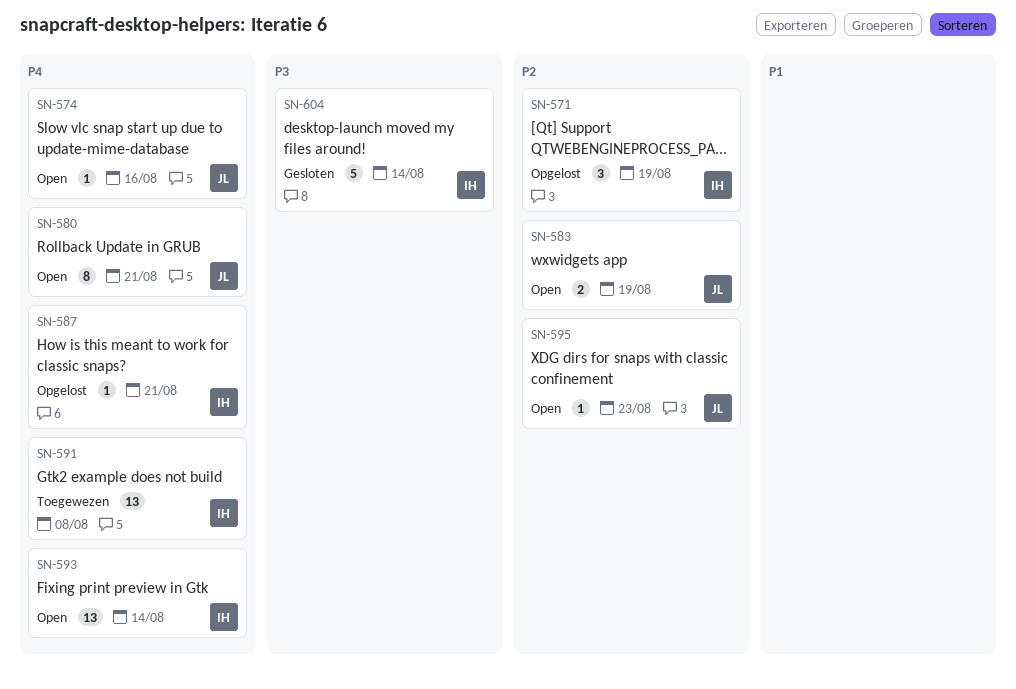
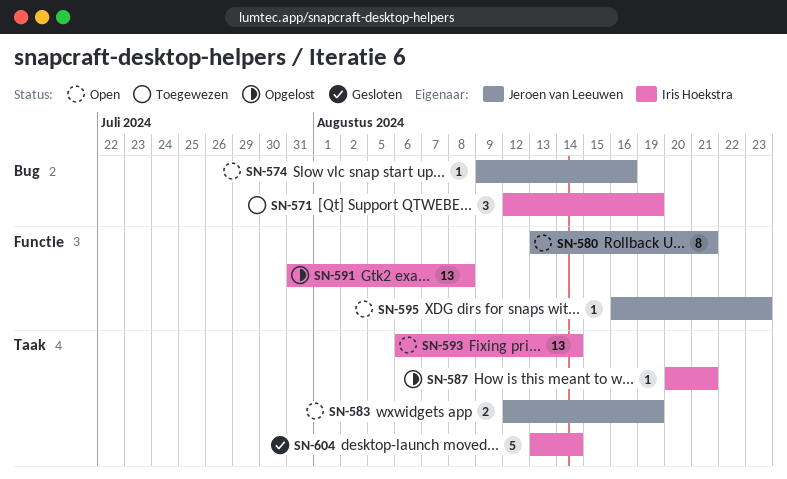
SN-571, status: Opgelost -> Toegewezen
SN-591, status: Toegewezen -> Opgelost

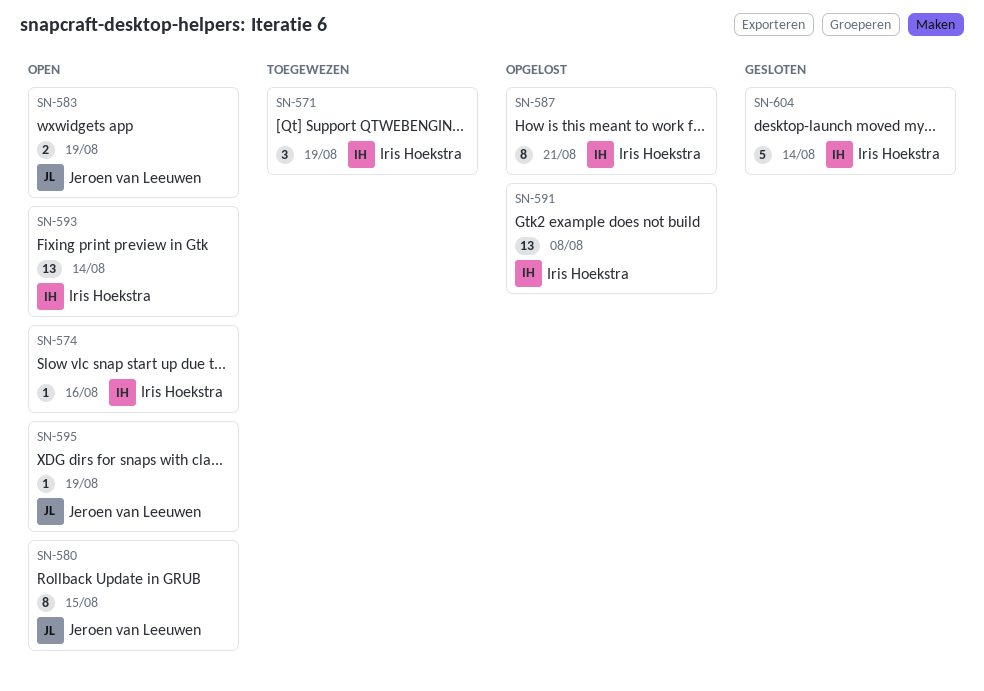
SN-574, owner: Jeroen van Leeuwen -> Iris Hoekstra
SN-580, due: Aug 21 -> Aug 15
SN-587, estimate: 1 -> 8
SN-595, due: Aug 23 -> Aug 19

